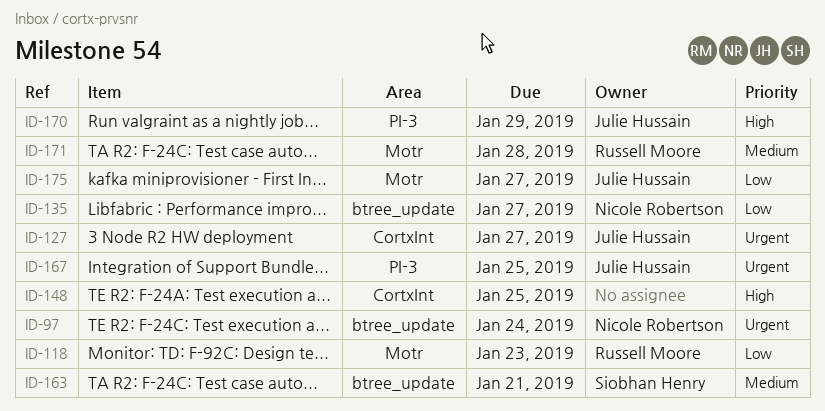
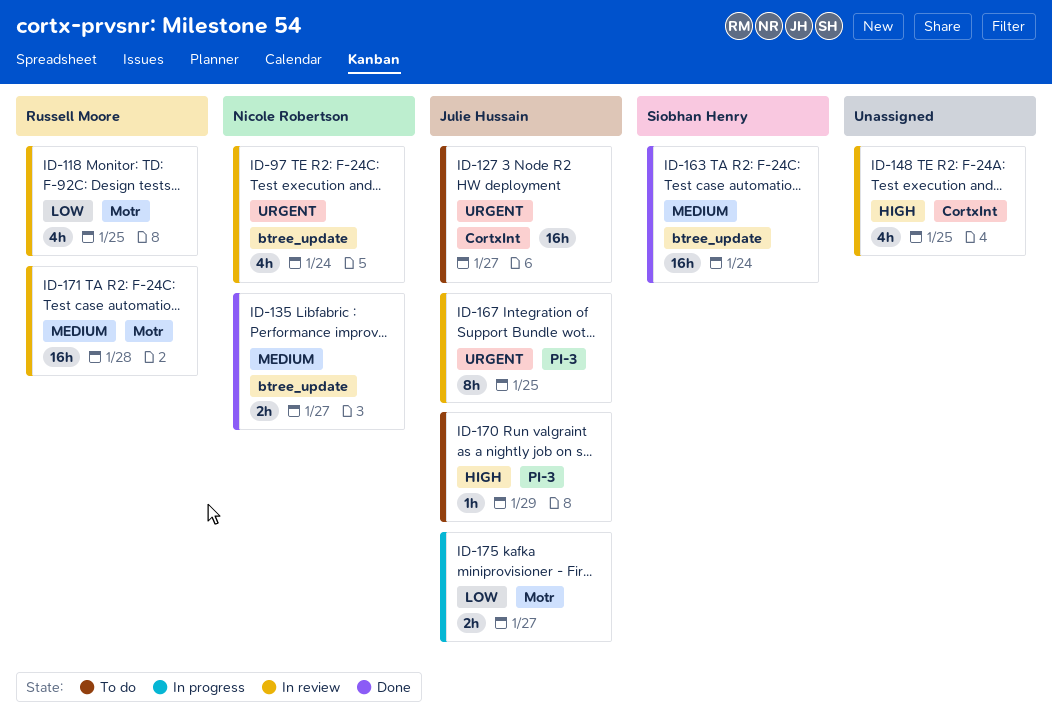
ID-118, due: Jan 23 -> Jan 25
ID-135, priority: Low -> Medium
ID-163, due: Jan 21 -> Jan 24

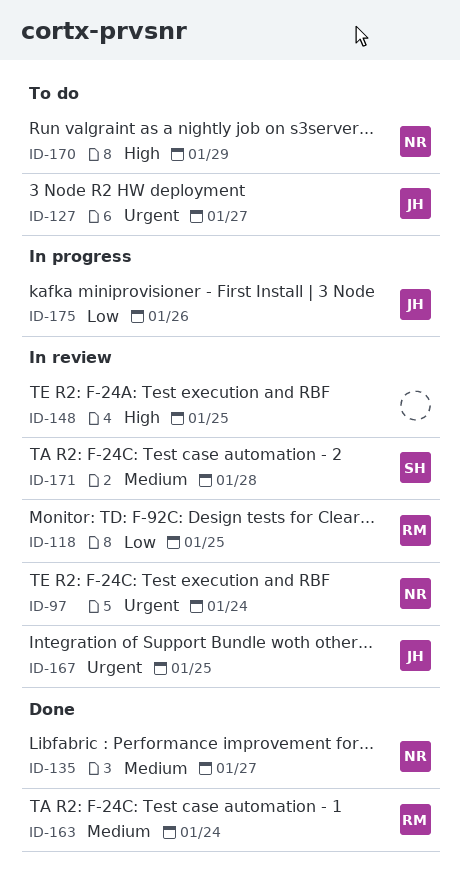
ID-163, owner: Siobhan Henry -> Russell Moore
ID-170, owner: Julie Hussain -> Nicole Robertson
ID-171, owner: Russell Moore -> Siobhan Henry
ID-175, due: Jan 27 -> Jan 26

